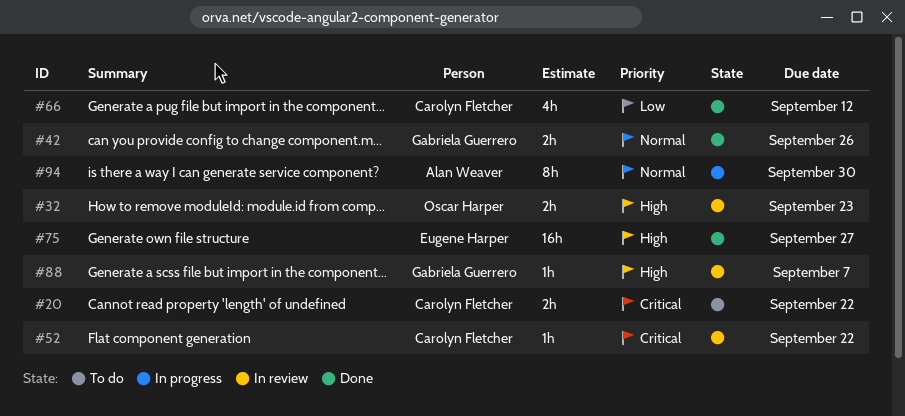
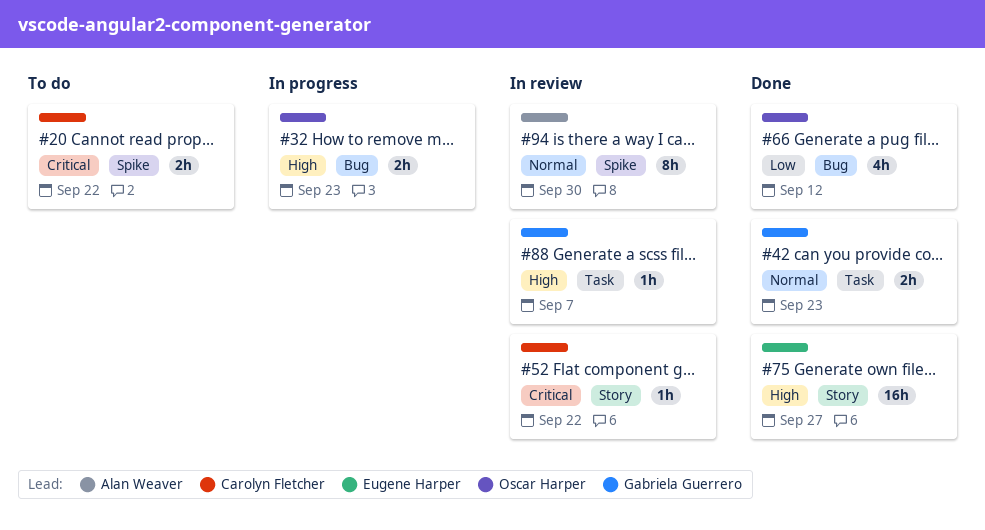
#32, status: In review -> In progress
#42, due: Sep 26 -> Sep 23
#66, owner: Carolyn Fletcher -> Oscar Harper
#94, status: In progress -> In review

